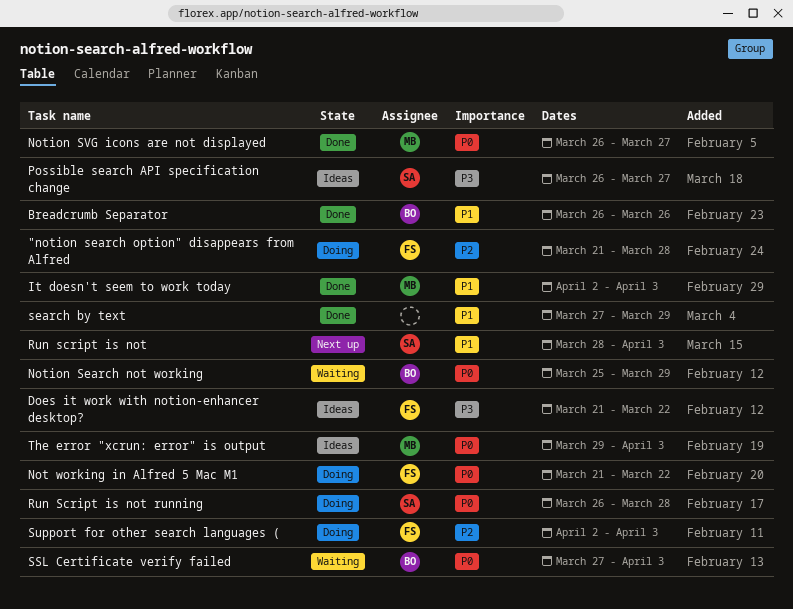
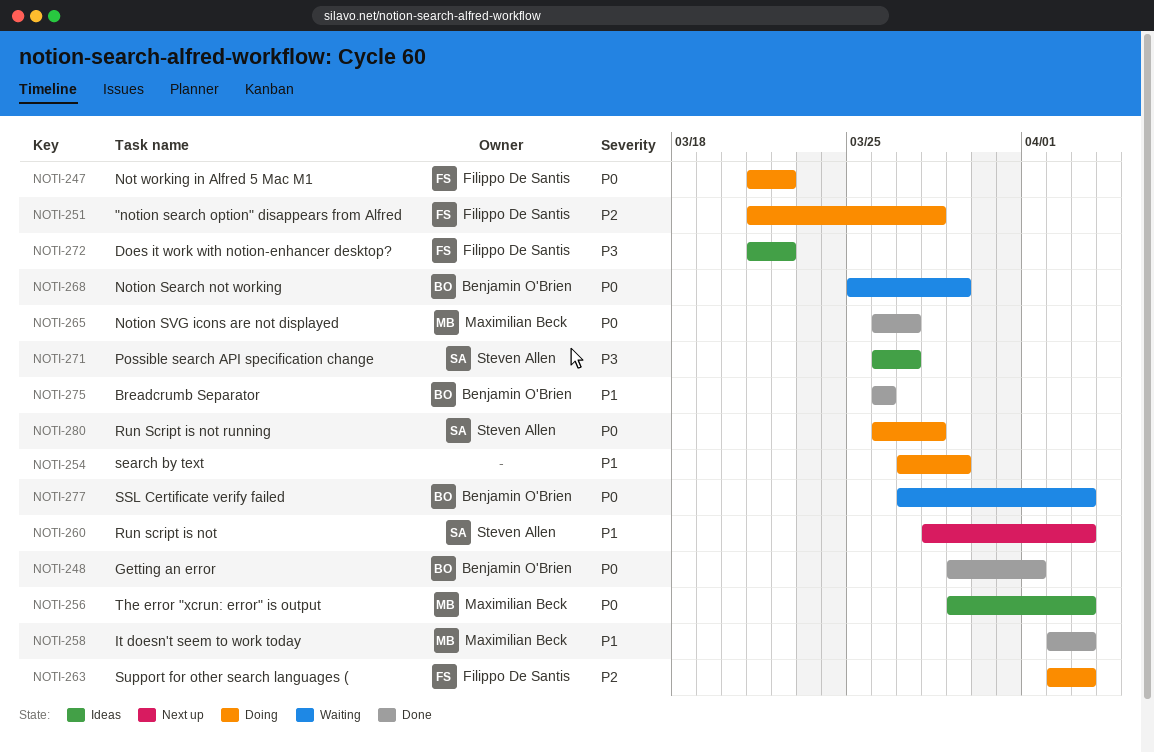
Getting an error: none -> present
search by text, status: Done -> Doing

